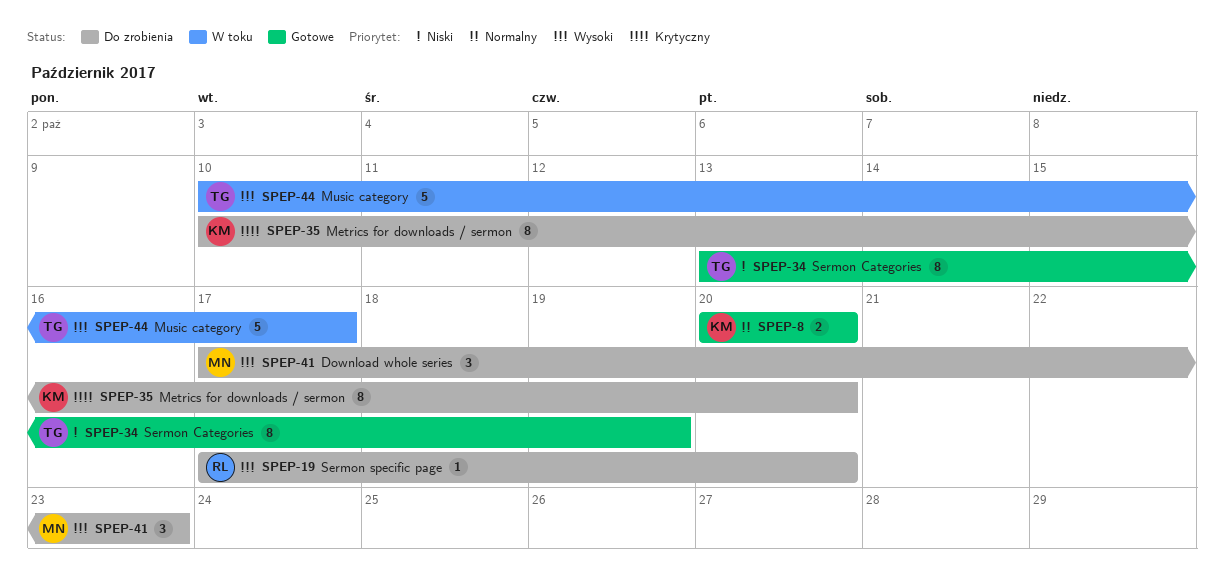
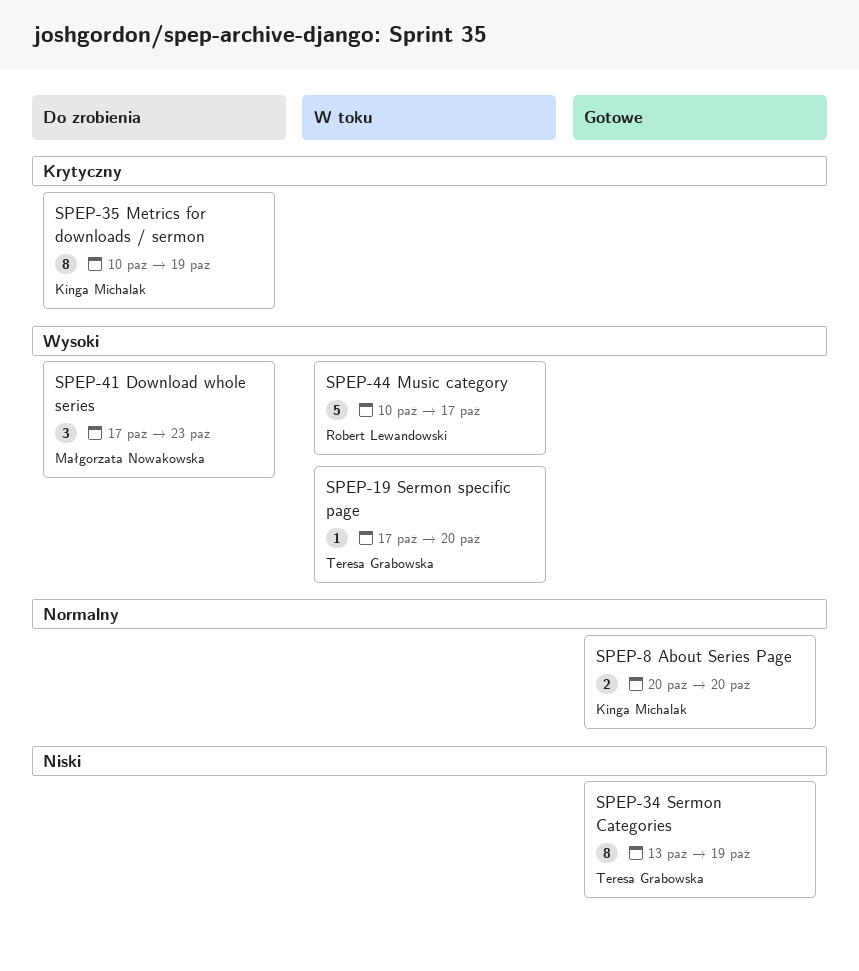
SPEP-19, status: Do zrobienia -> W toku
SPEP-19, owner: Robert Lewandowski -> Teresa Grabowska
SPEP-35, due: Oct 20 -> Oct 19
SPEP-44, owner: Teresa Grabowska -> Robert Lewandowski

